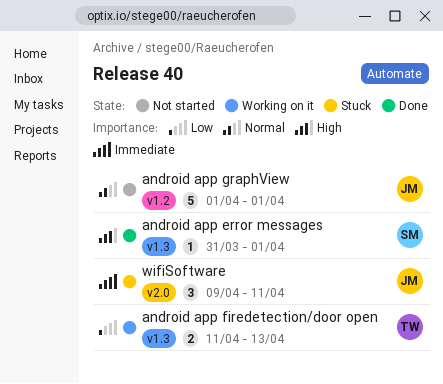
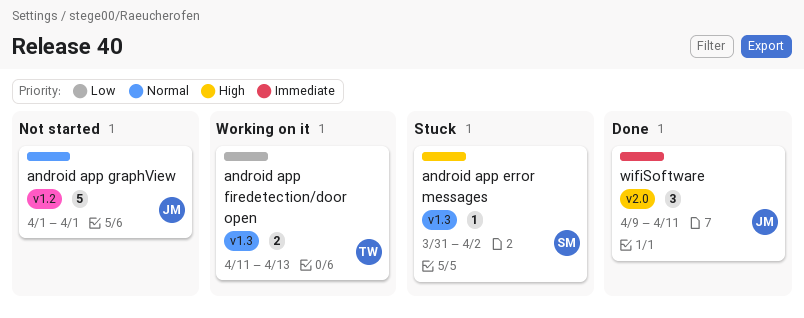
android app error messages, status: Done -> Stuck
android app error messages, due: Apr 1 -> Apr 2
wifiSoftware, status: Stuck -> Done

